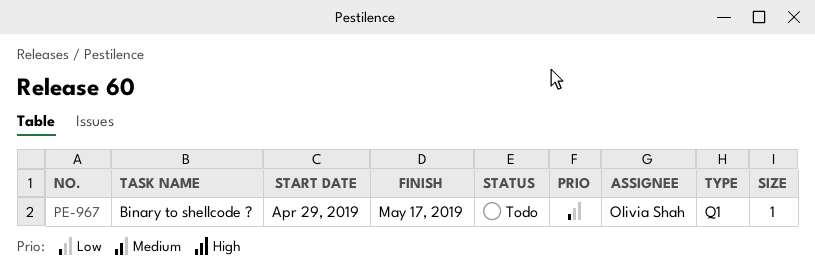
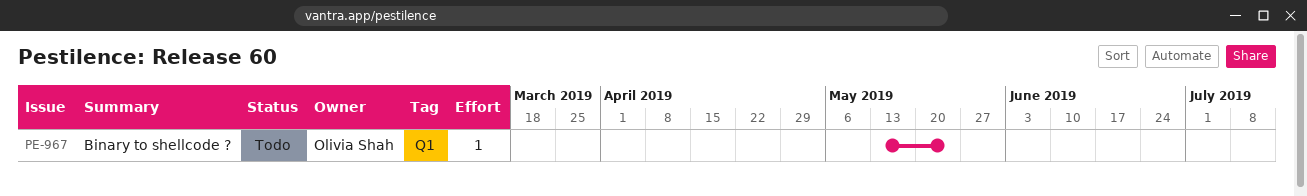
PE-967, start: Apr 29 -> May 13
PE-967, due: May 17 -> May 24

